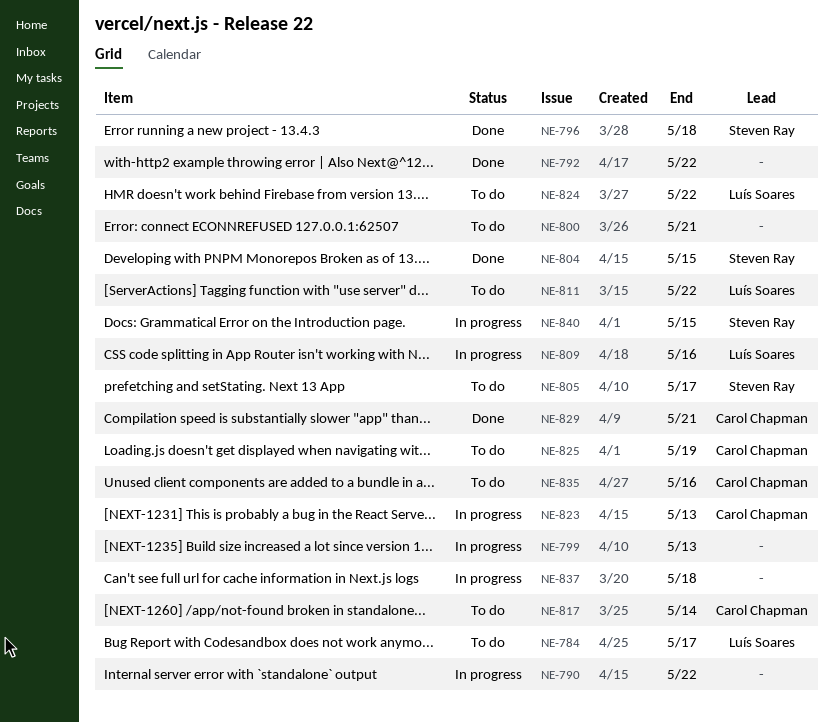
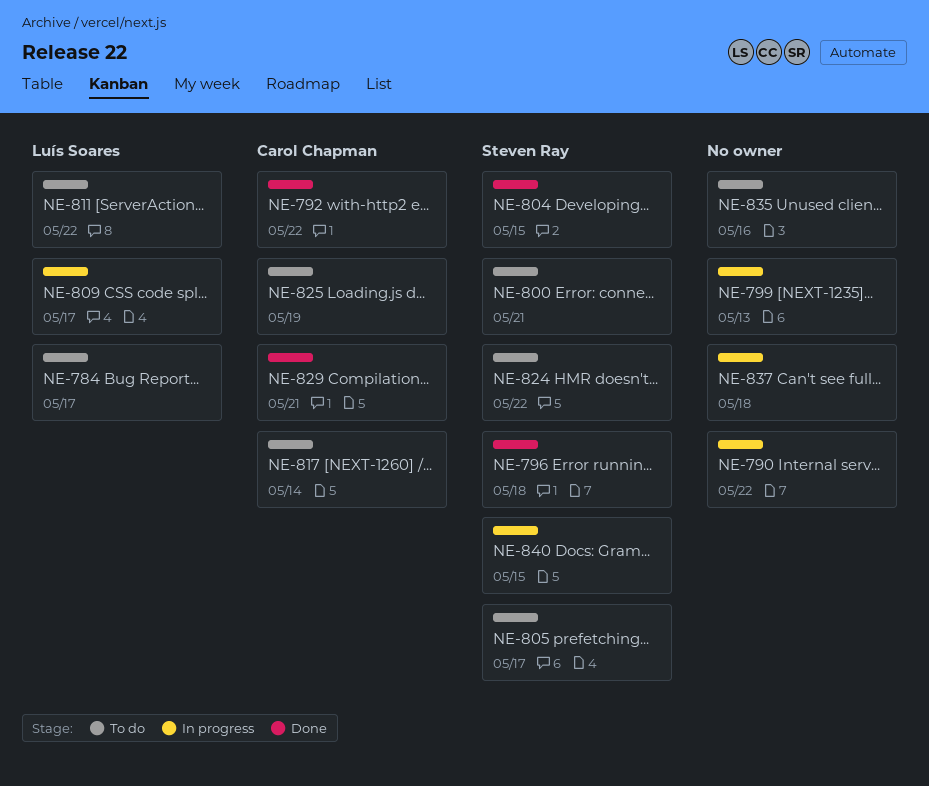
NE-792, owner: none -> Carol Chapman
NE-800, owner: none -> Steven Ray
NE-809, due: May 16 -> May 17
NE-823: present -> none
NE-824, owner: Luís Soares -> Steven Ray
NE-835, owner: Carol Chapman -> none

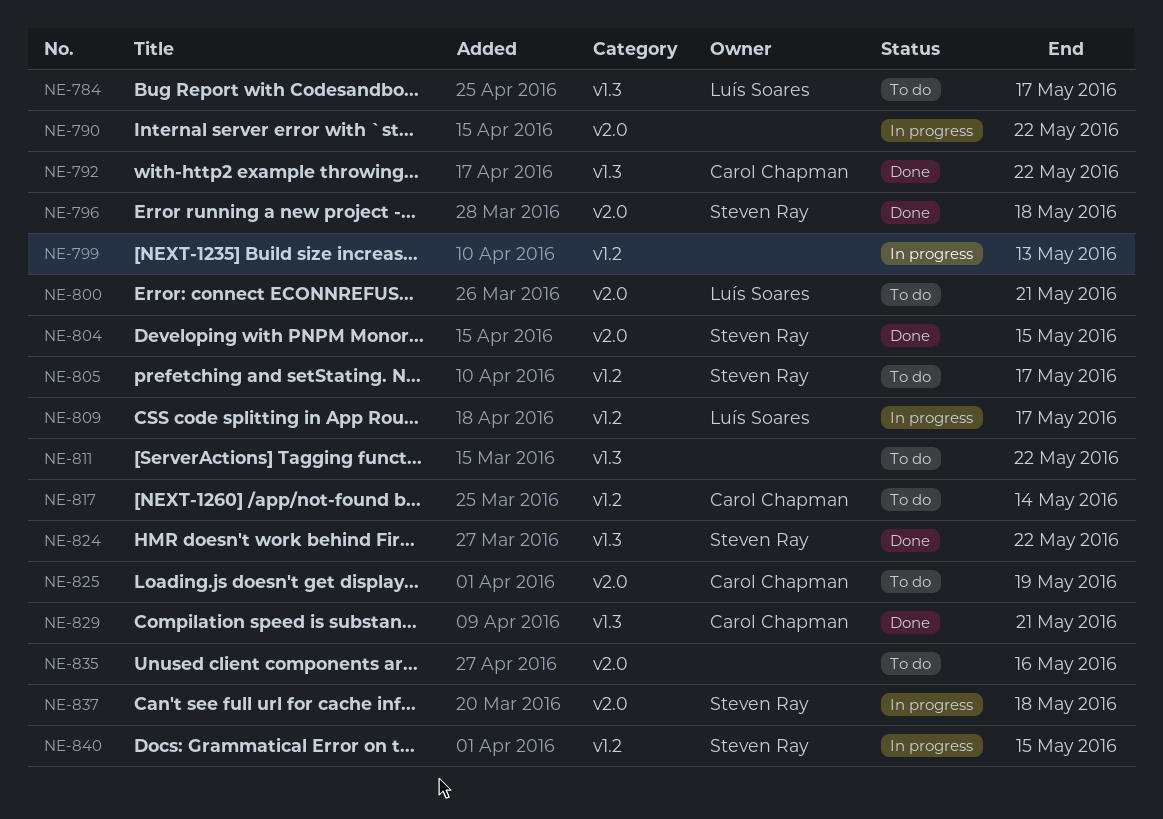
NE-800, owner: Steven Ray -> Luís Soares
NE-811, owner: Luís Soares -> none
NE-824, status: To do -> Done
NE-837, owner: none -> Steven Ray

